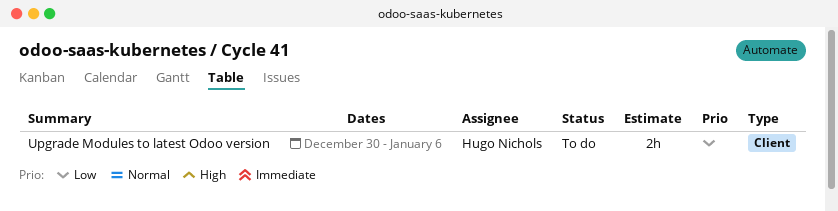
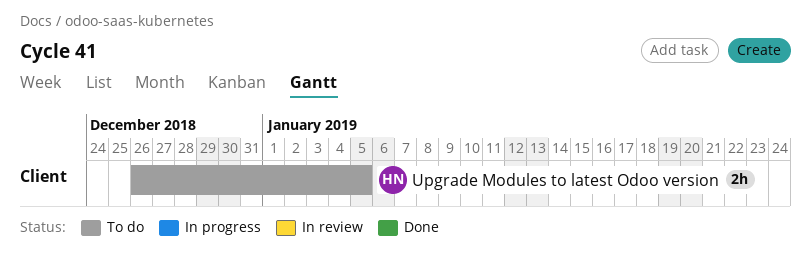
Upgrade Modules to latest Odoo version, start: Dec 30 -> Dec 26
Upgrade Modules to latest Odoo version, due: Jan 6 -> Jan 5

